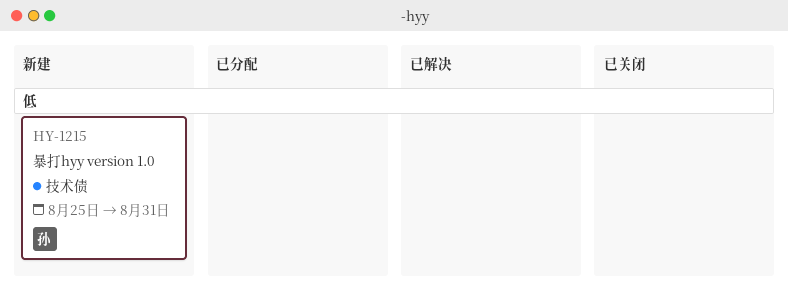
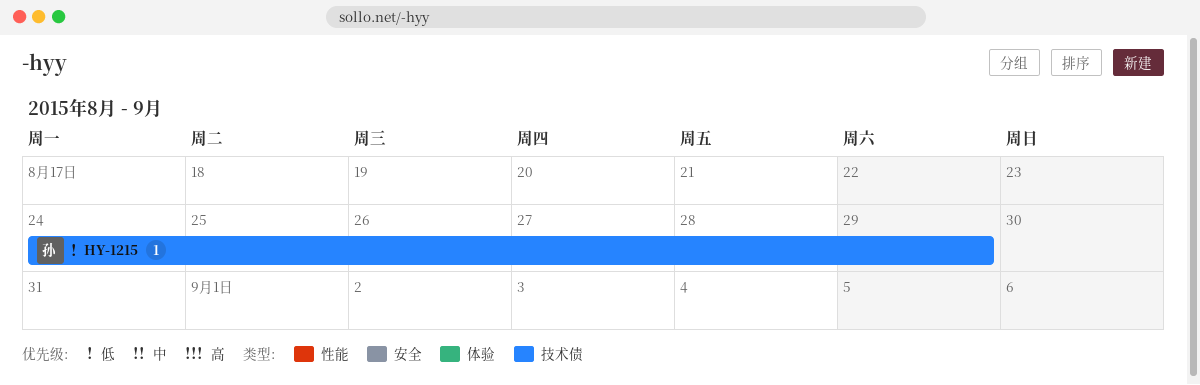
HY-1215, start: Aug 25 -> Aug 24
HY-1215, due: Aug 31 -> Aug 29

